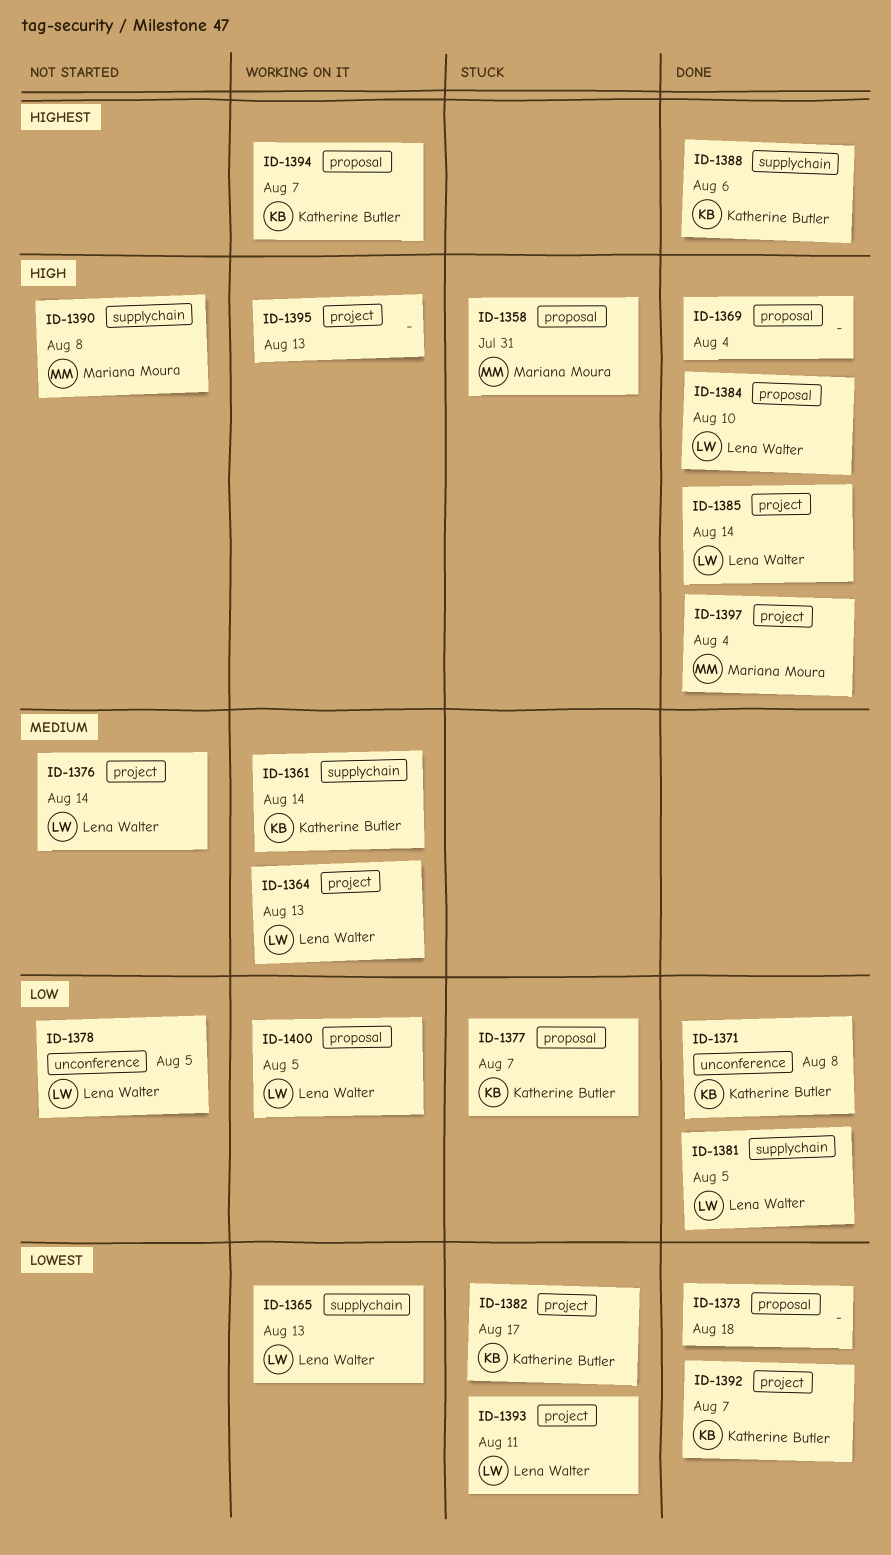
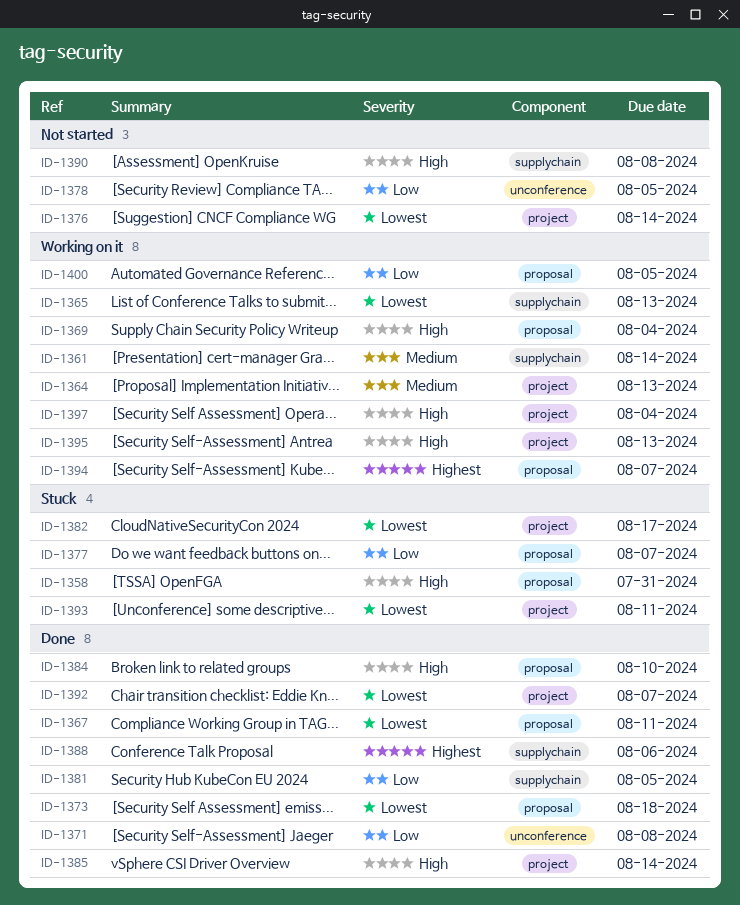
ID-1367: none -> present
ID-1369, status: Done -> Working on it
ID-1376, priority: Medium -> Lowest
ID-1397, status: Done -> Working on it

